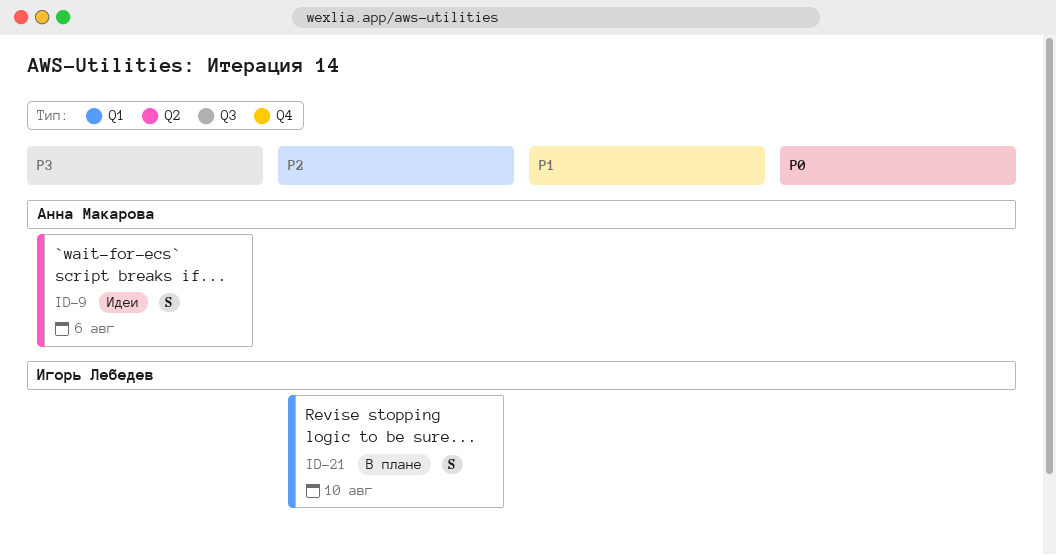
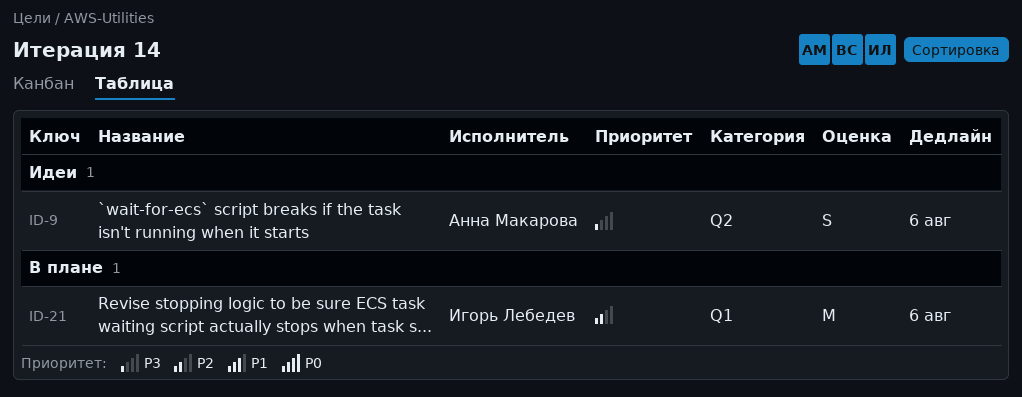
ID-21, estimate: S -> M
ID-21, due: Aug 10 -> Aug 6

